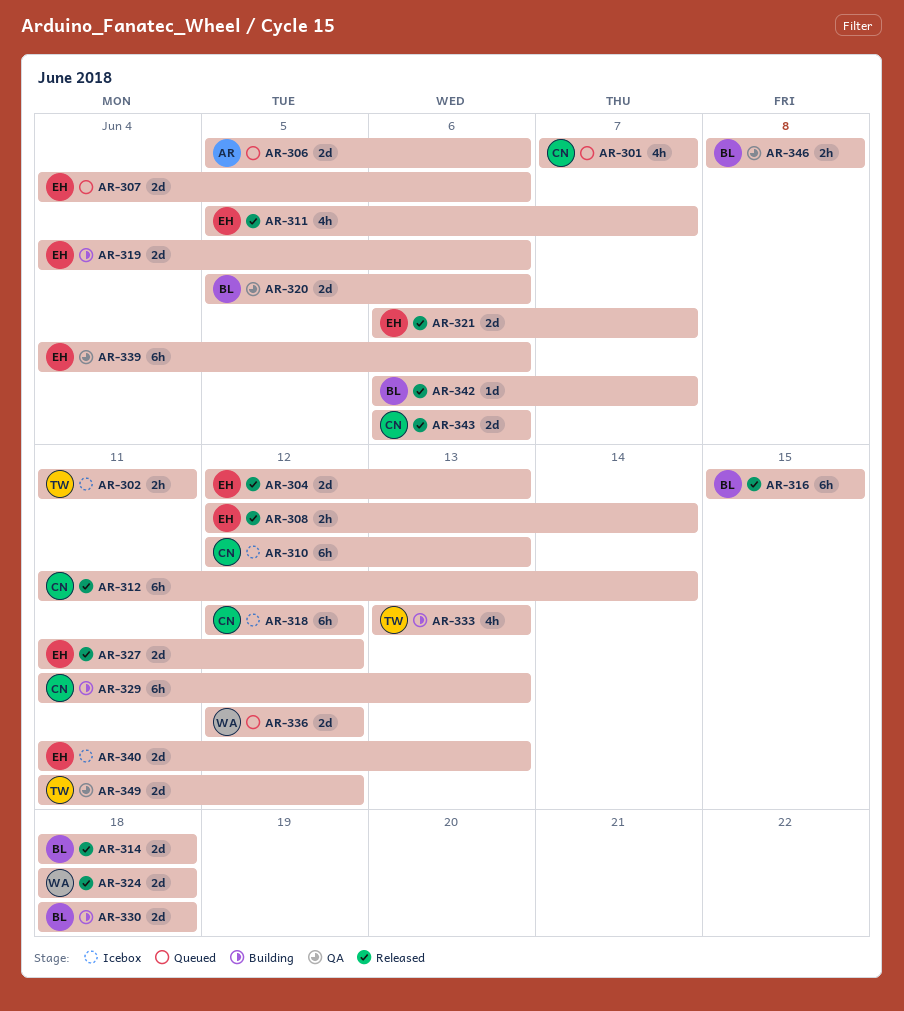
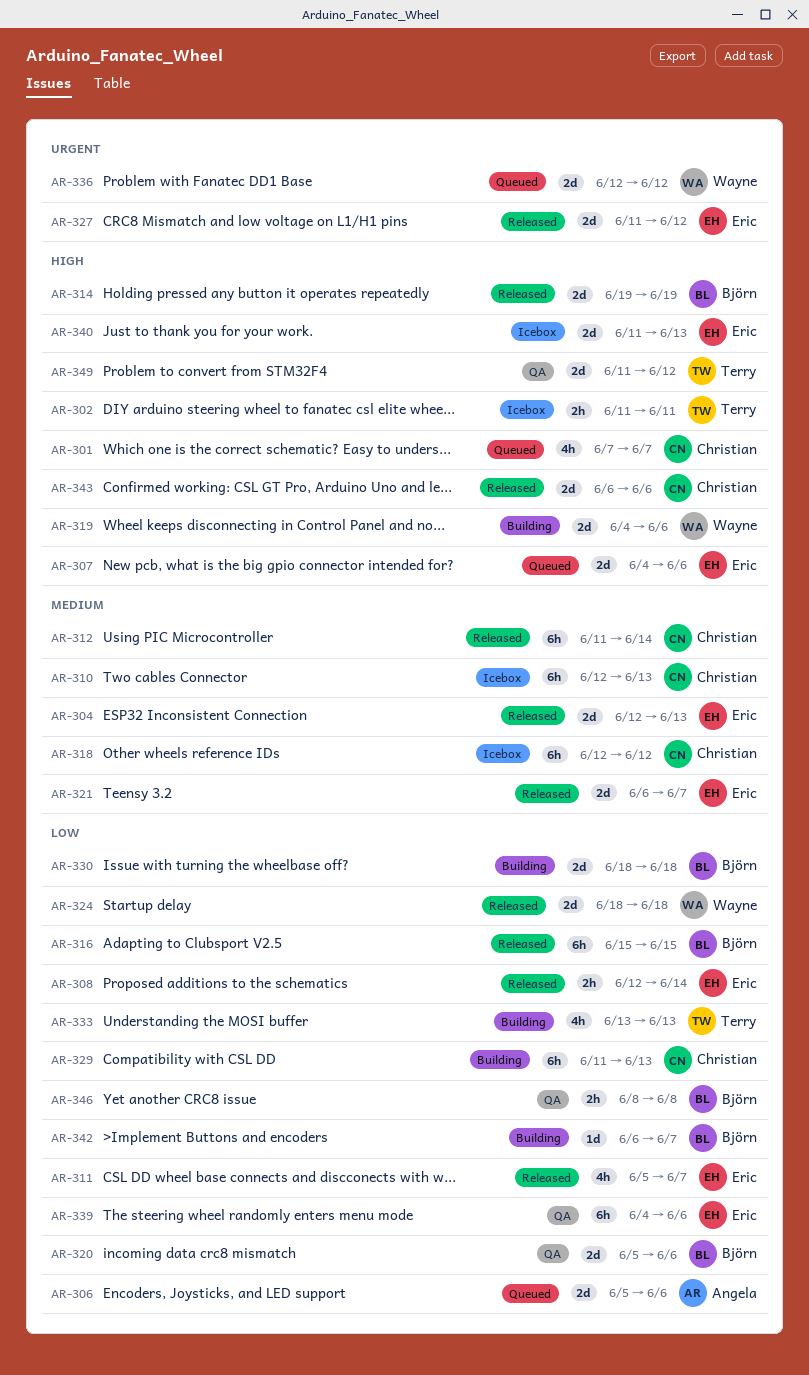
AR-314, start: Jun 18 -> Jun 19
AR-314, due: Jun 18 -> Jun 19
AR-319, owner: Eric -> Wayne
AR-342, status: Released -> Building

